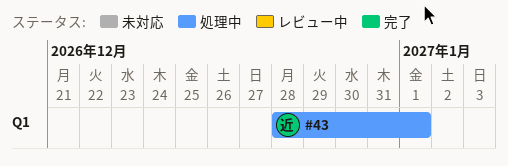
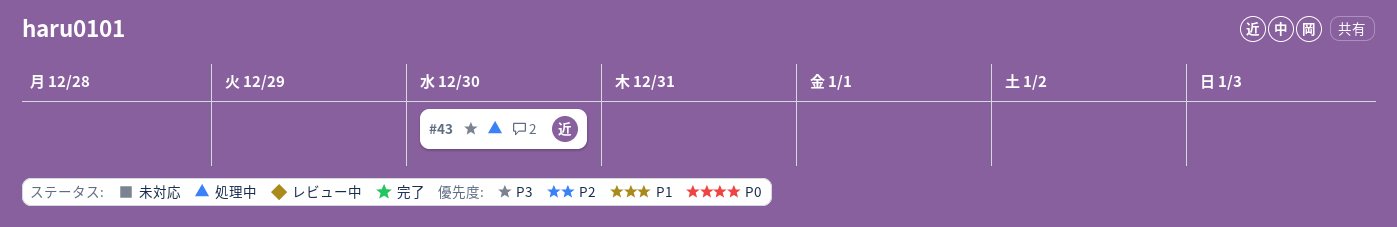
#43, due: Jan 1 -> Dec 30

